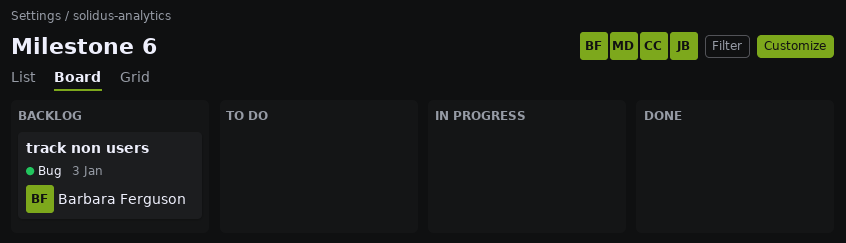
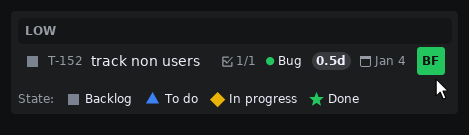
track non users, due: Jan 3 -> Jan 4

